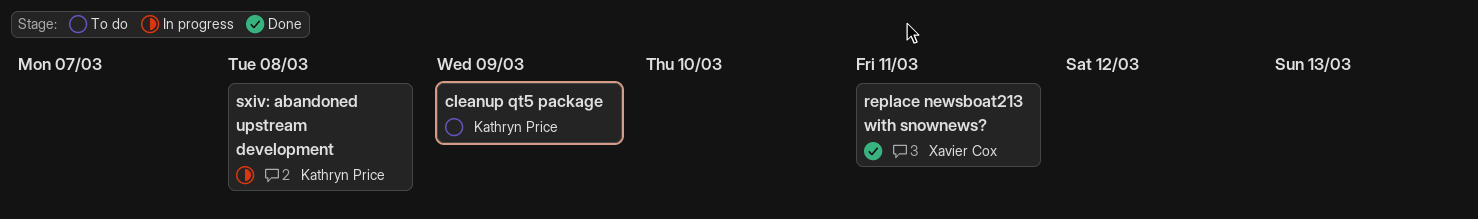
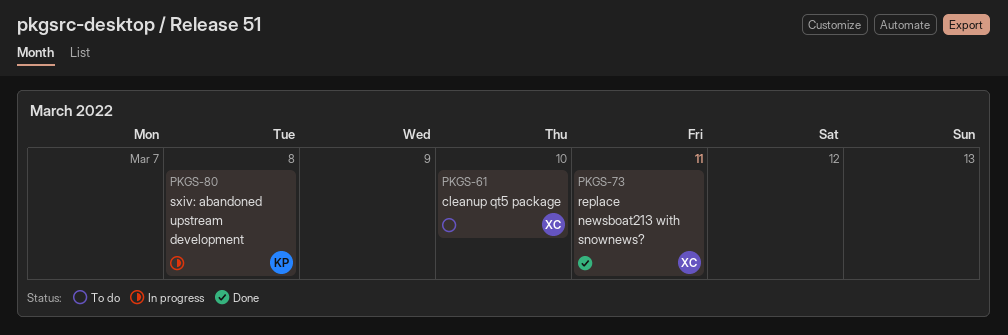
cleanup qt5 package, owner: Kathryn Price -> Xavier Cox
cleanup qt5 package, due: Mar 9 -> Mar 10

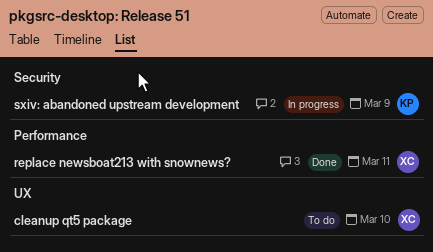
sxiv: abandoned upstream development, due: Mar 8 -> Mar 9

